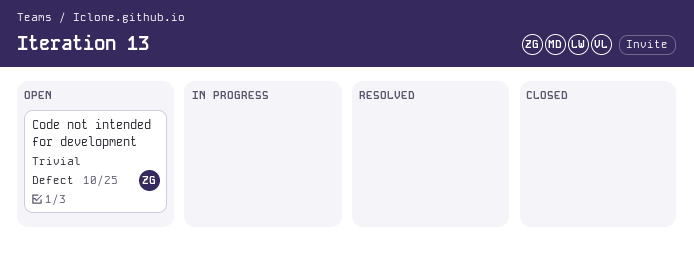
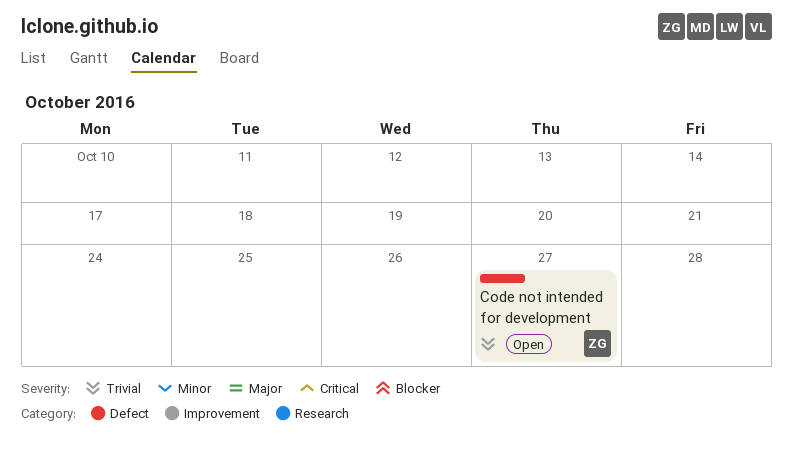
Code not intended for development, due: Oct 25 -> Oct 27

